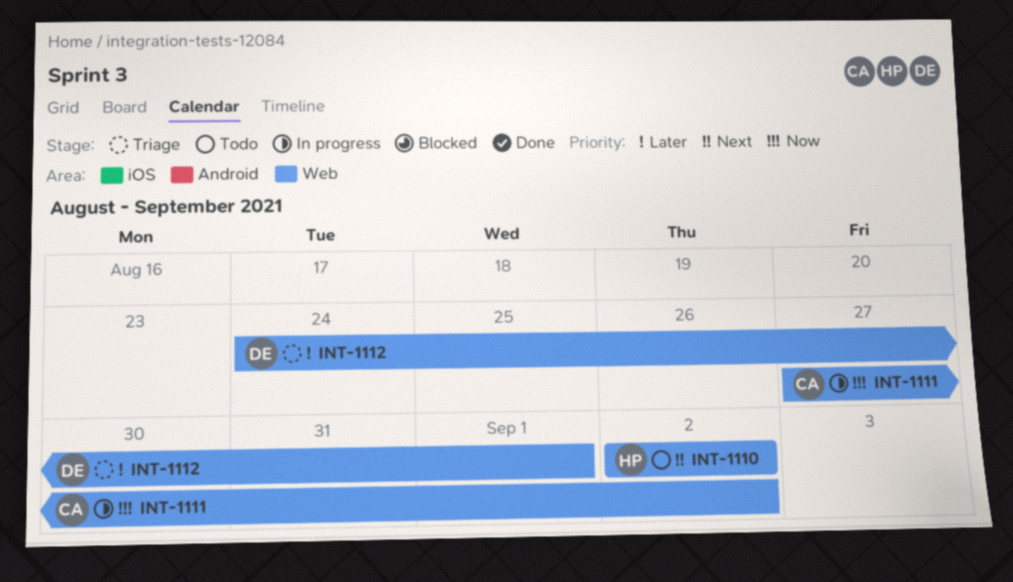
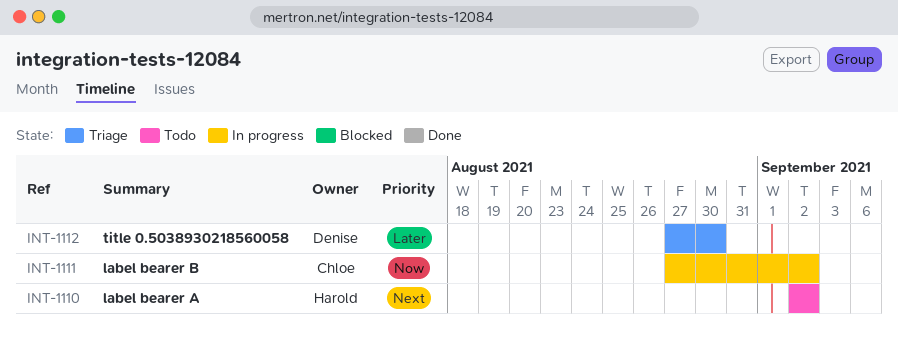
INT-1112, start: Aug 24 -> Aug 27
INT-1112, due: Sep 1 -> Aug 30

